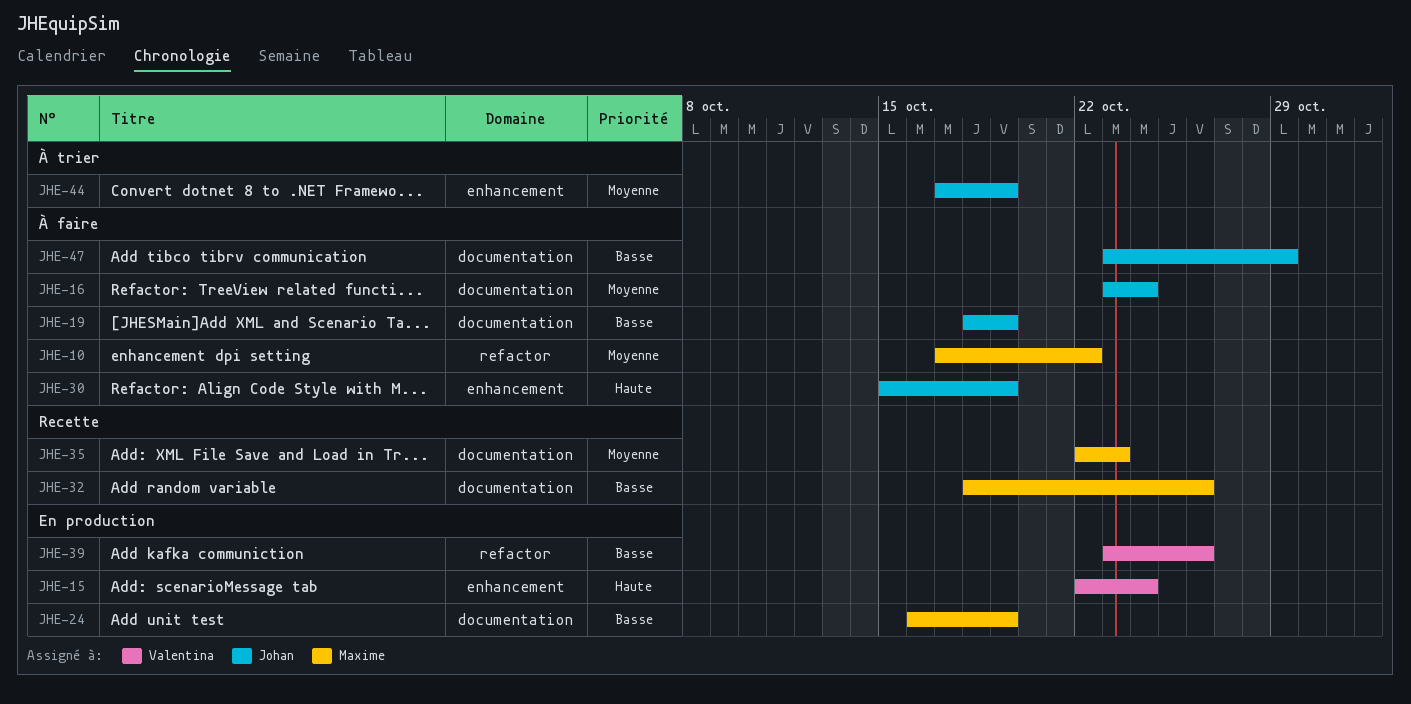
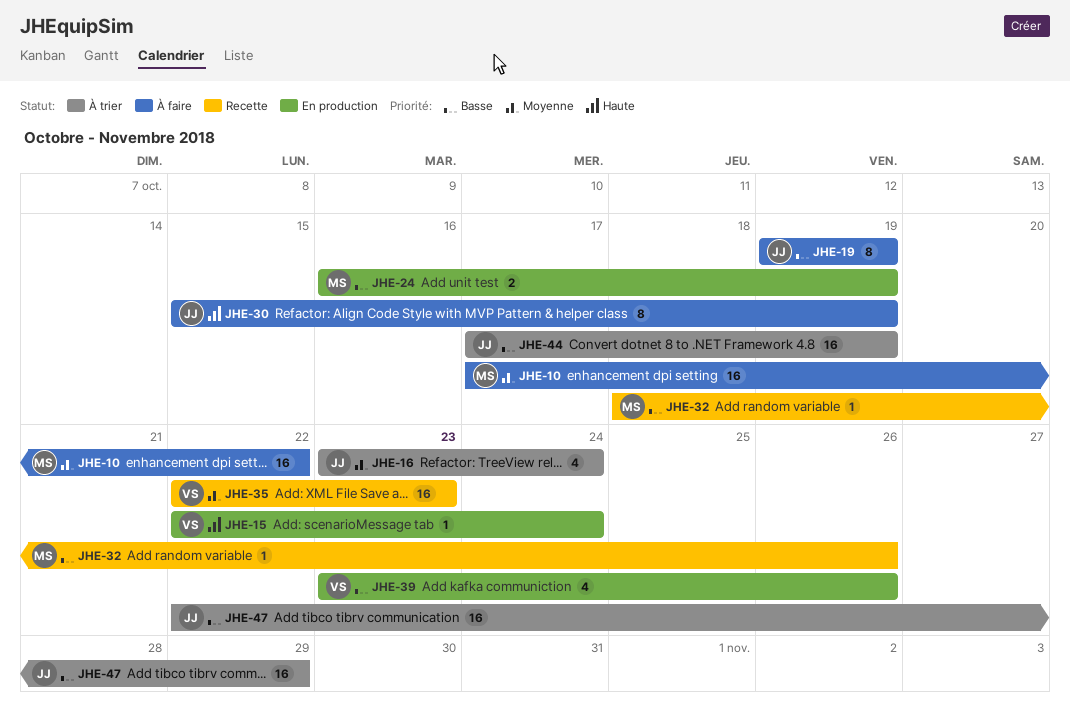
JHE-16, status: À faire -> À trier
JHE-19, start: Oct 18 -> Oct 19
JHE-35, owner: Maxime -> Valentina
JHE-44, priority: Moyenne -> Basse
JHE-47, status: À faire -> À trier
JHE-47, start: Oct 23 -> Oct 22

